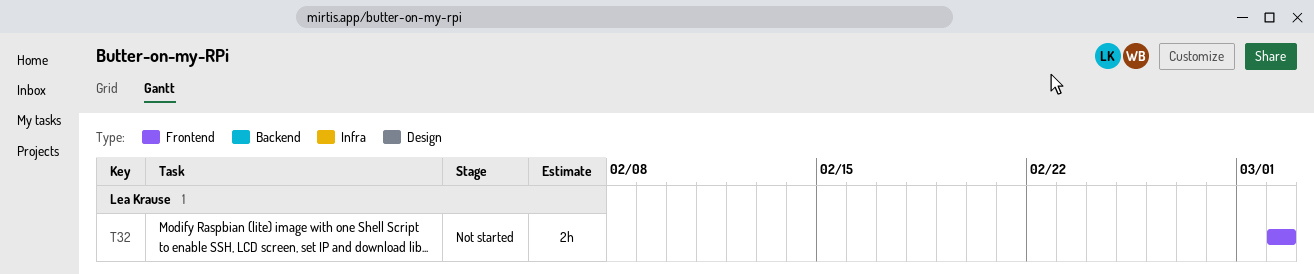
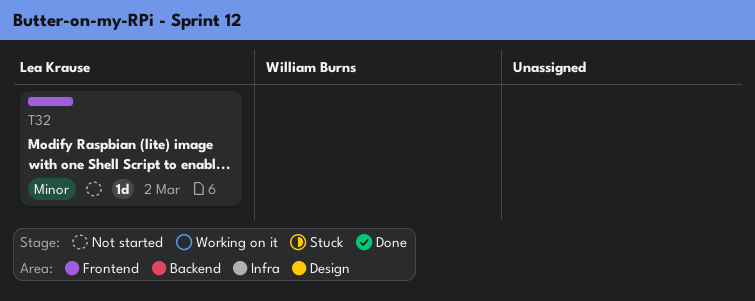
T32, estimate: 2h -> 1d

